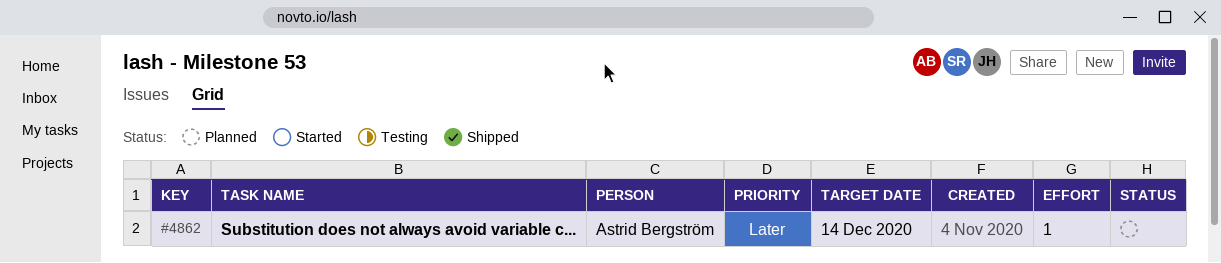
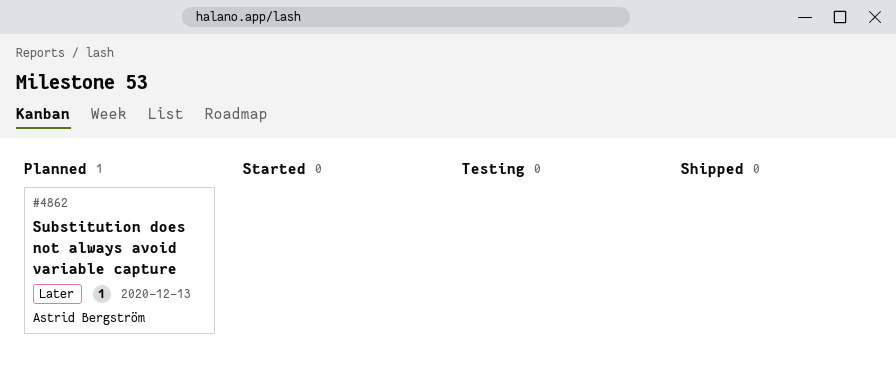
#4862, due: Dec 14 -> Dec 13

